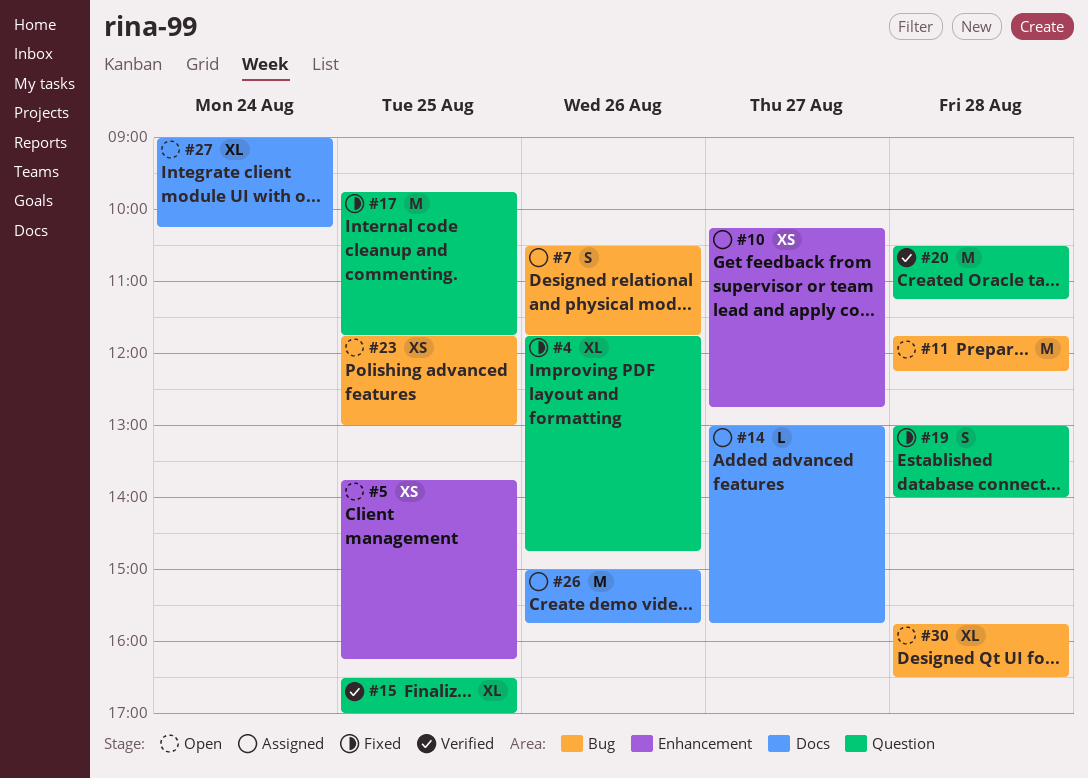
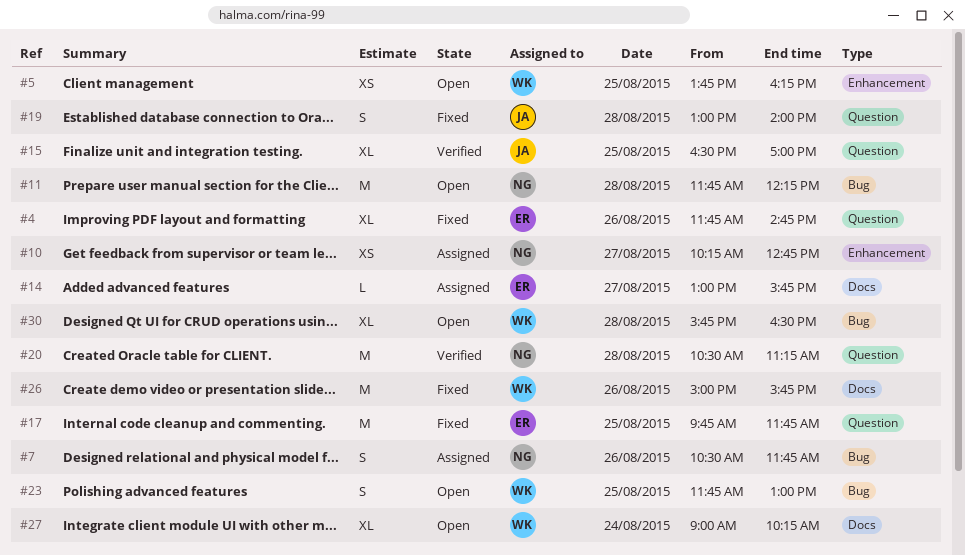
#23, estimate: XS -> S
#26, status: Assigned -> Fixed

